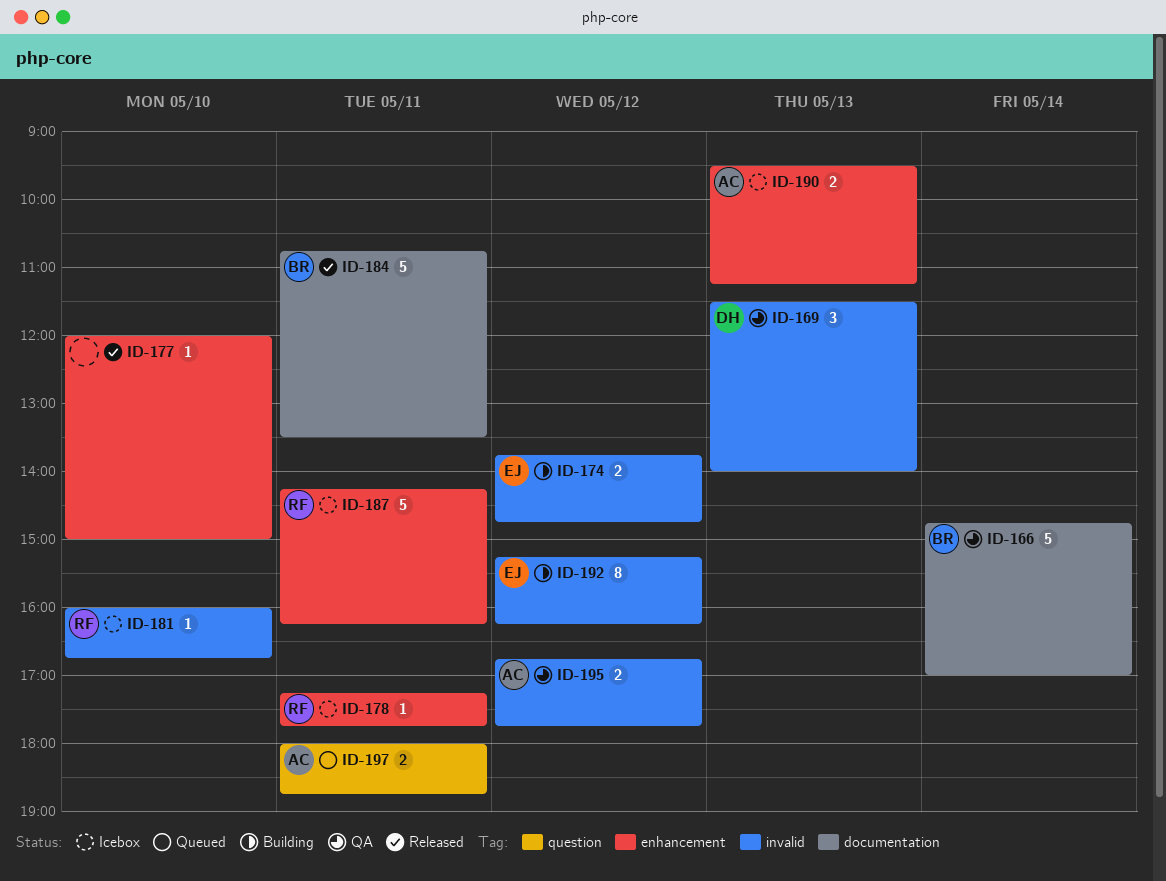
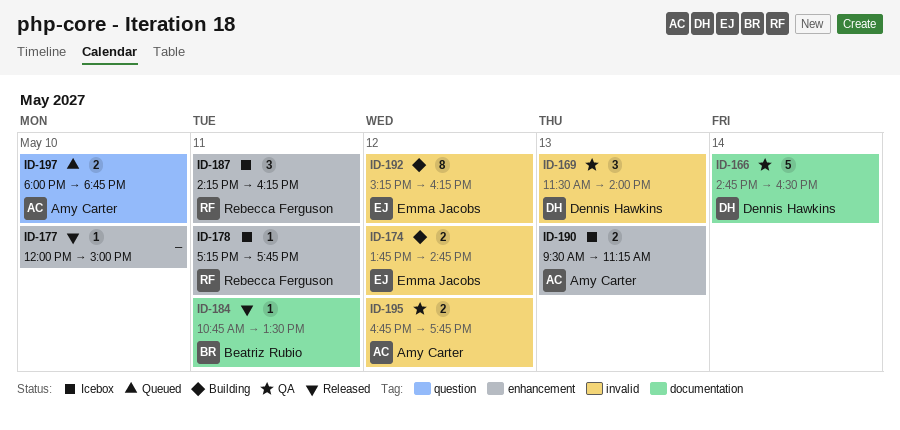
ID-166, owner: Beatriz Rubio -> Dennis Hawkins
ID-166, ends: 17:00 -> 16:30
ID-181: present -> none
ID-184, estimate: 5 -> 1
ID-187, estimate: 5 -> 3
ID-197, day: May 11 -> May 10

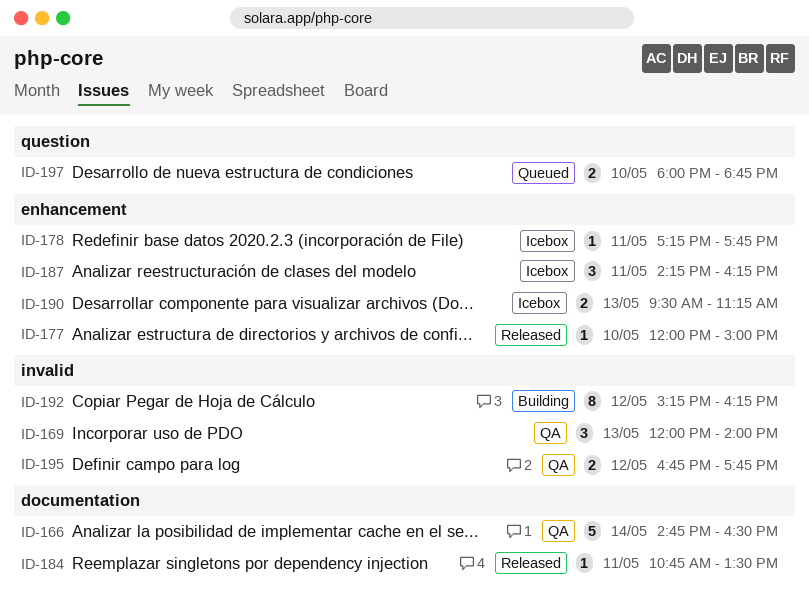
ID-169, begins: 11:30 -> 12:00
ID-174: present -> none

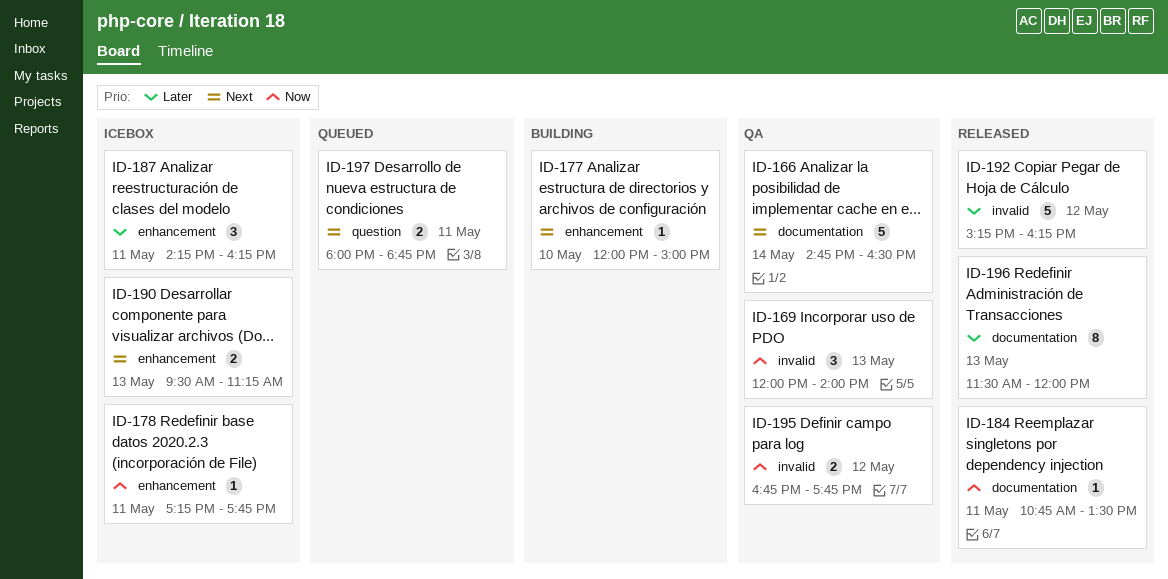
ID-177, status: Released -> Building
ID-192, status: Building -> Released
ID-192, estimate: 8 -> 5
ID-196: none -> present
ID-197, day: May 10 -> May 11

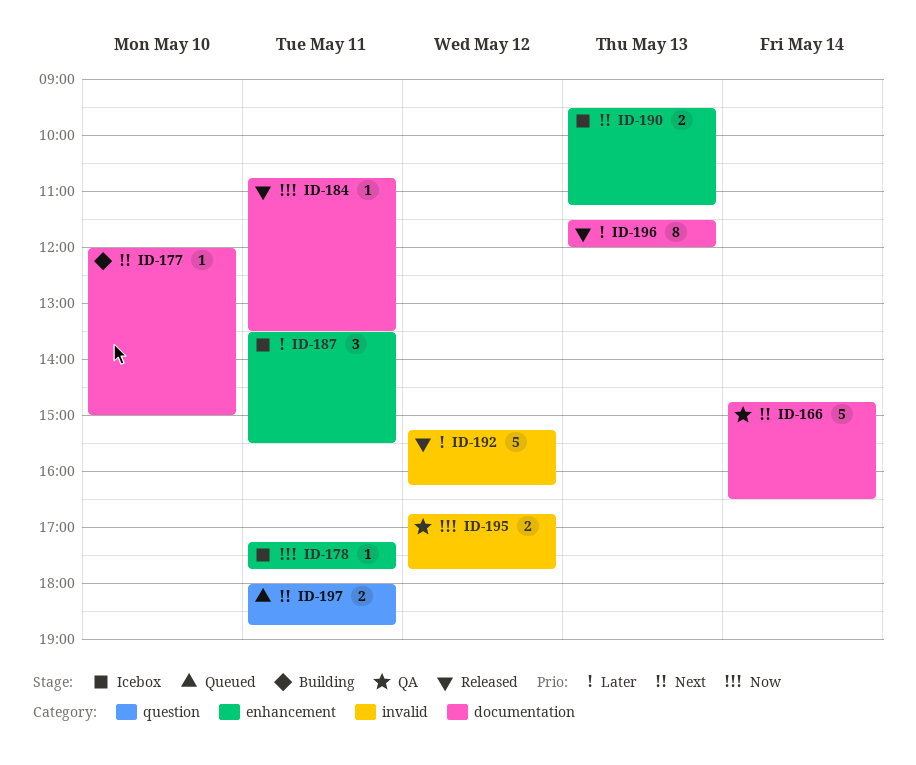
ID-169: present -> none
ID-177, label: enhancement -> documentation
ID-187, begins: 14:15 -> 13:30
ID-187, ends: 16:15 -> 15:30

